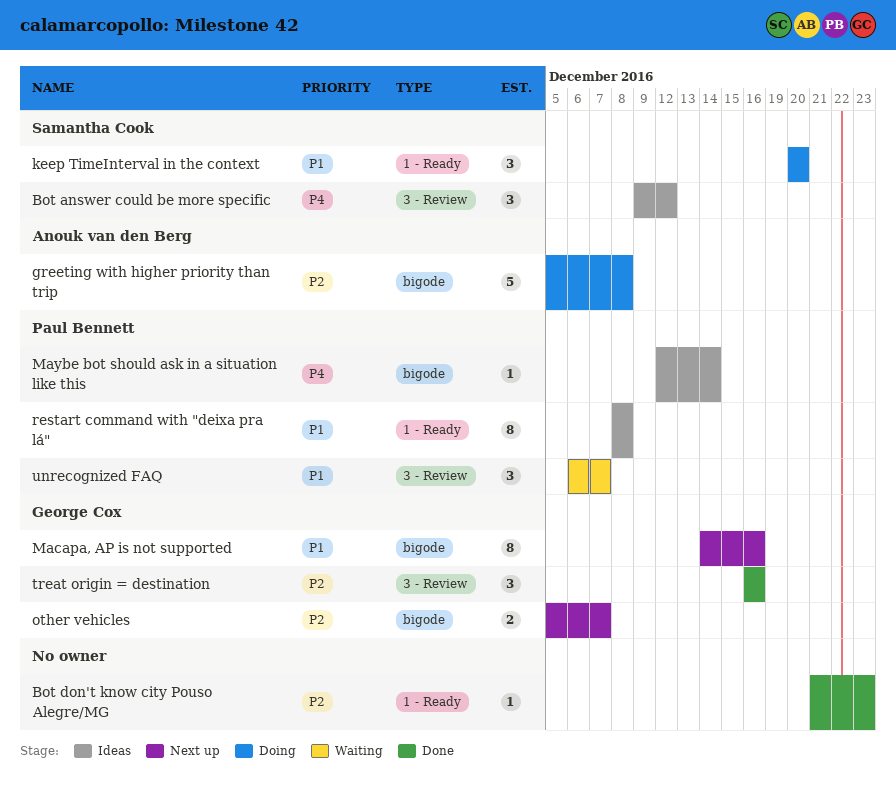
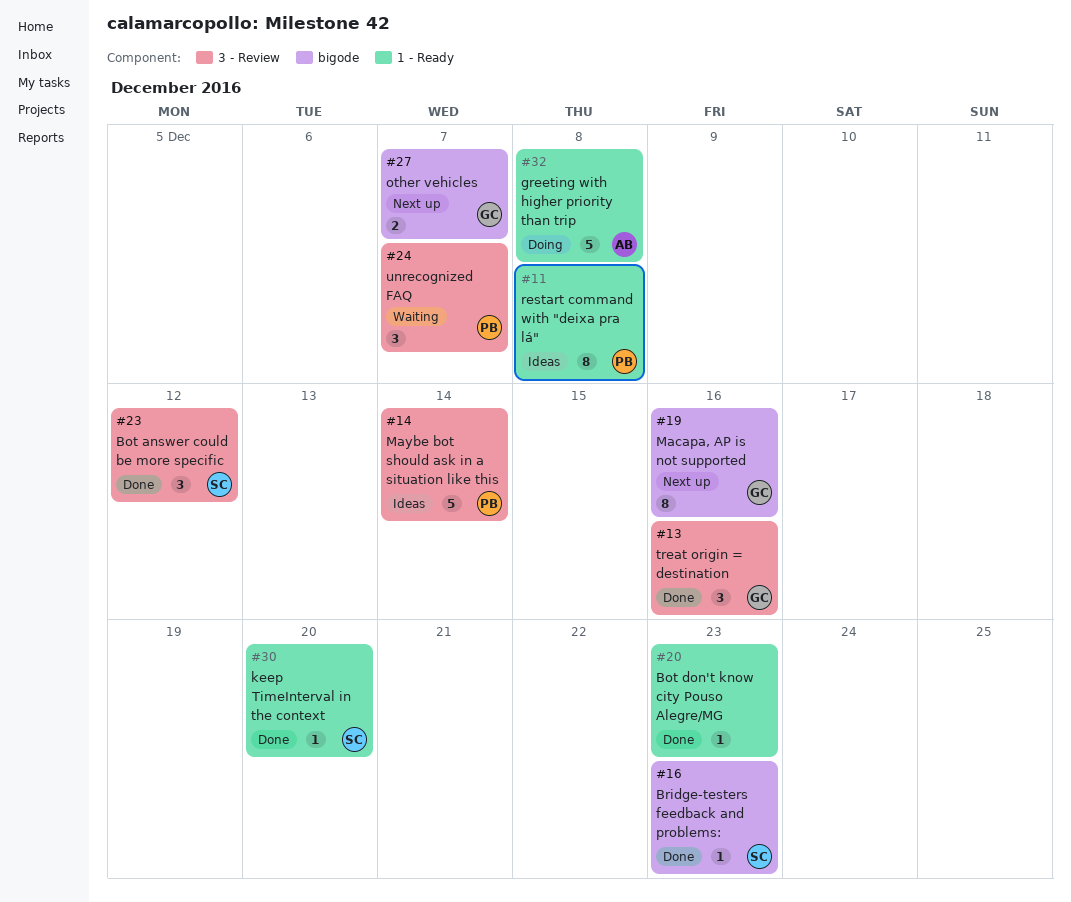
Bot answer could be more specific, status: Ideas -> Done
Bridge-testers feedback and problems:: none -> present
greeting with higher priority than trip, label: bigode -> 1 - Ready
keep TimeInterval in the context, status: Doing -> Done
keep TimeInterval in the context, estimate: 3 -> 1
Maybe bot should ask in a situation like this, label: bigode -> 3 - Review
Maybe bot should ask in a situation like this, estimate: 1 -> 5

